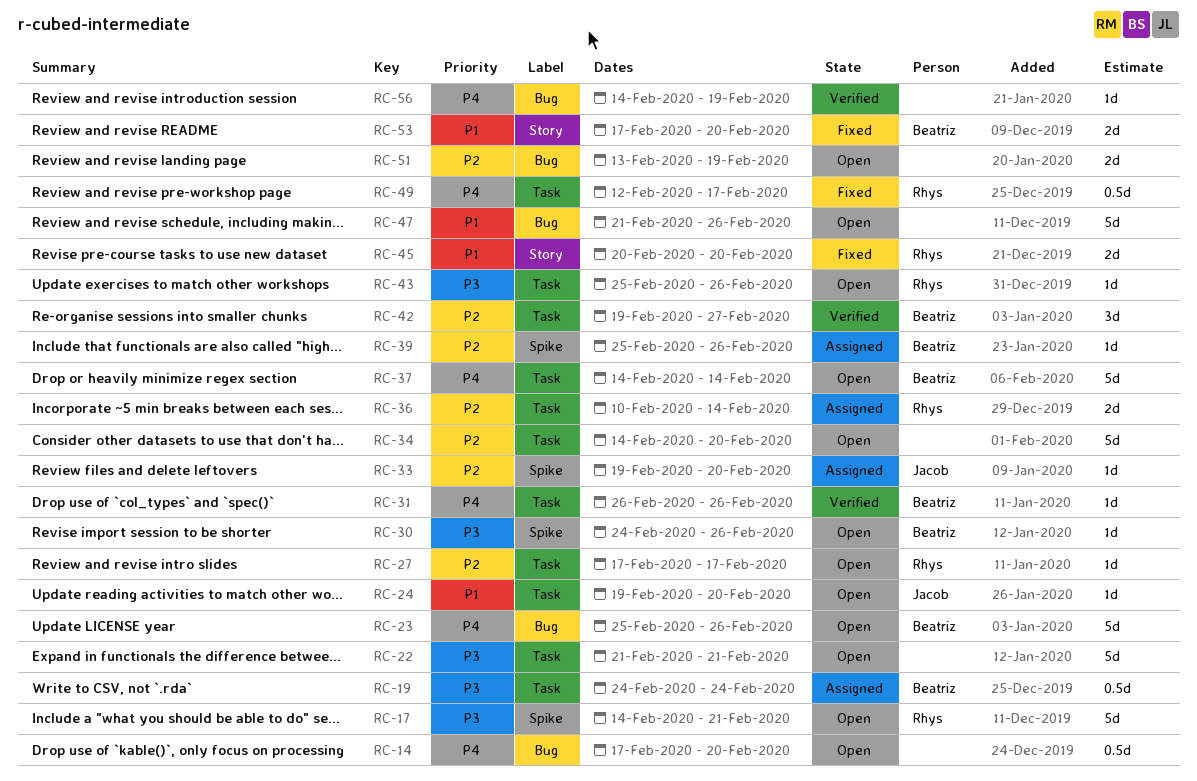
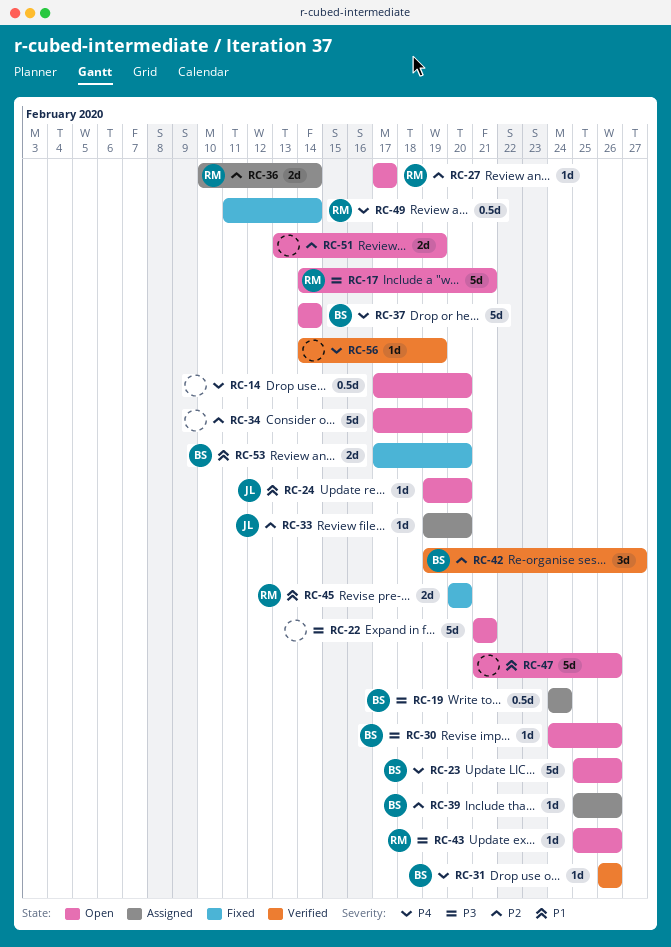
RC-34, start: Feb 14 -> Feb 17
RC-49, start: Feb 12 -> Feb 11
RC-49, due: Feb 17 -> Feb 14

